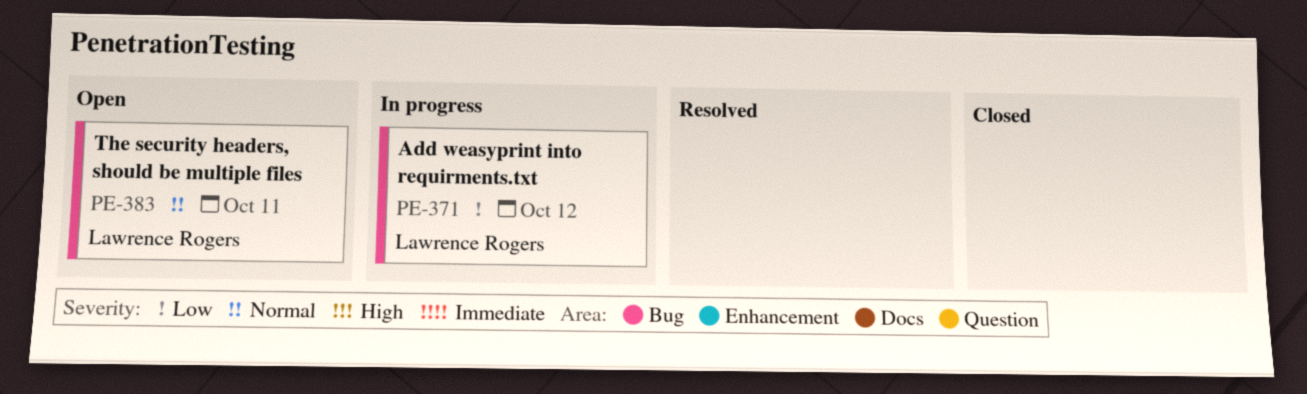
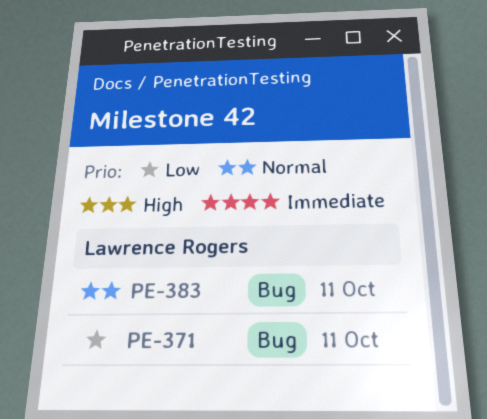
PE-371, due: Oct 12 -> Oct 11

